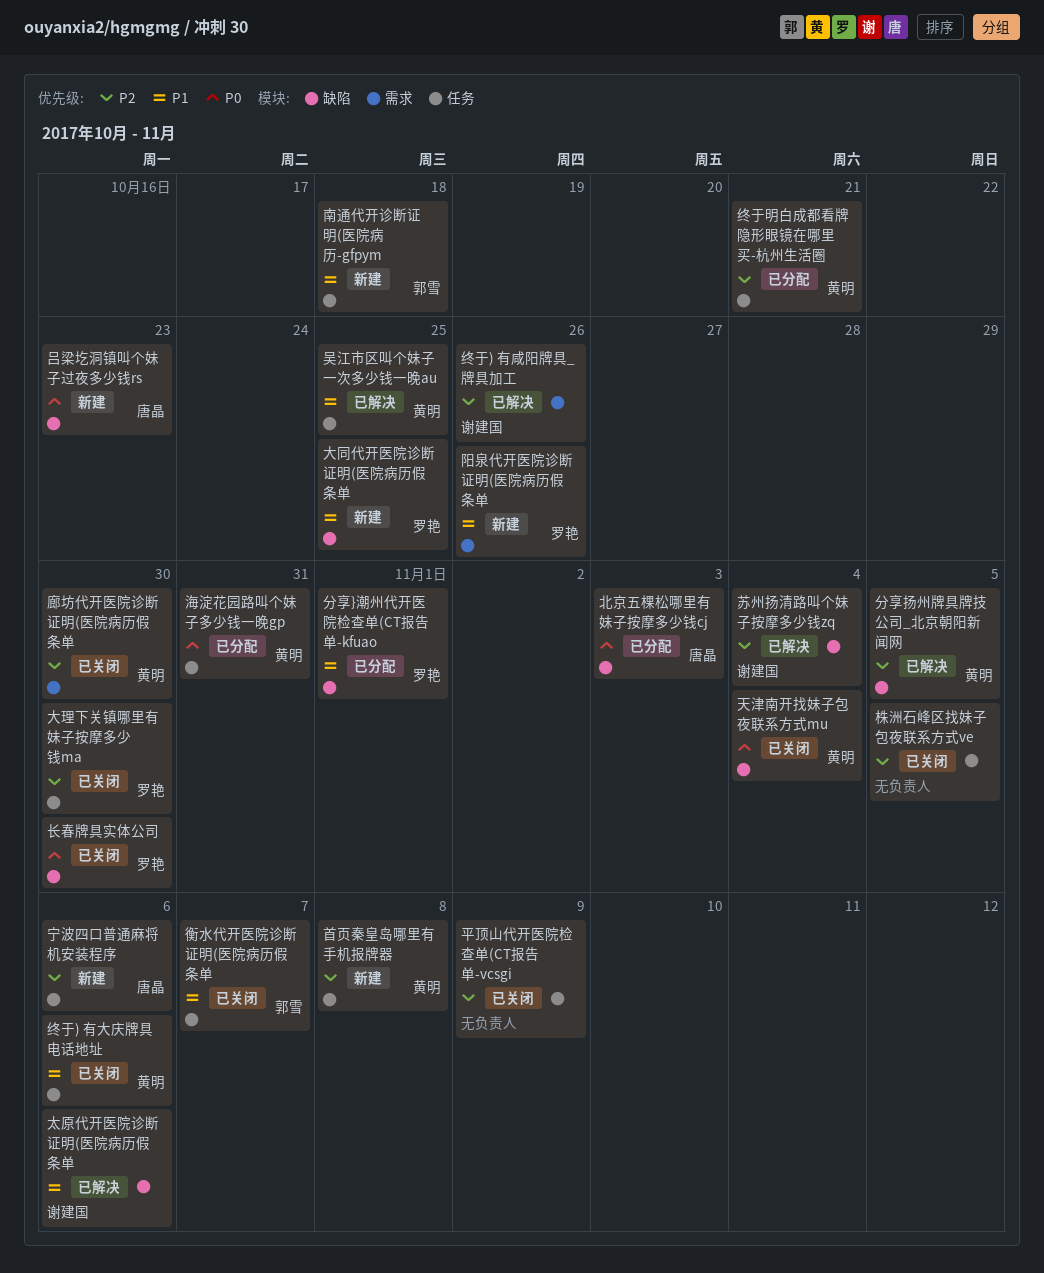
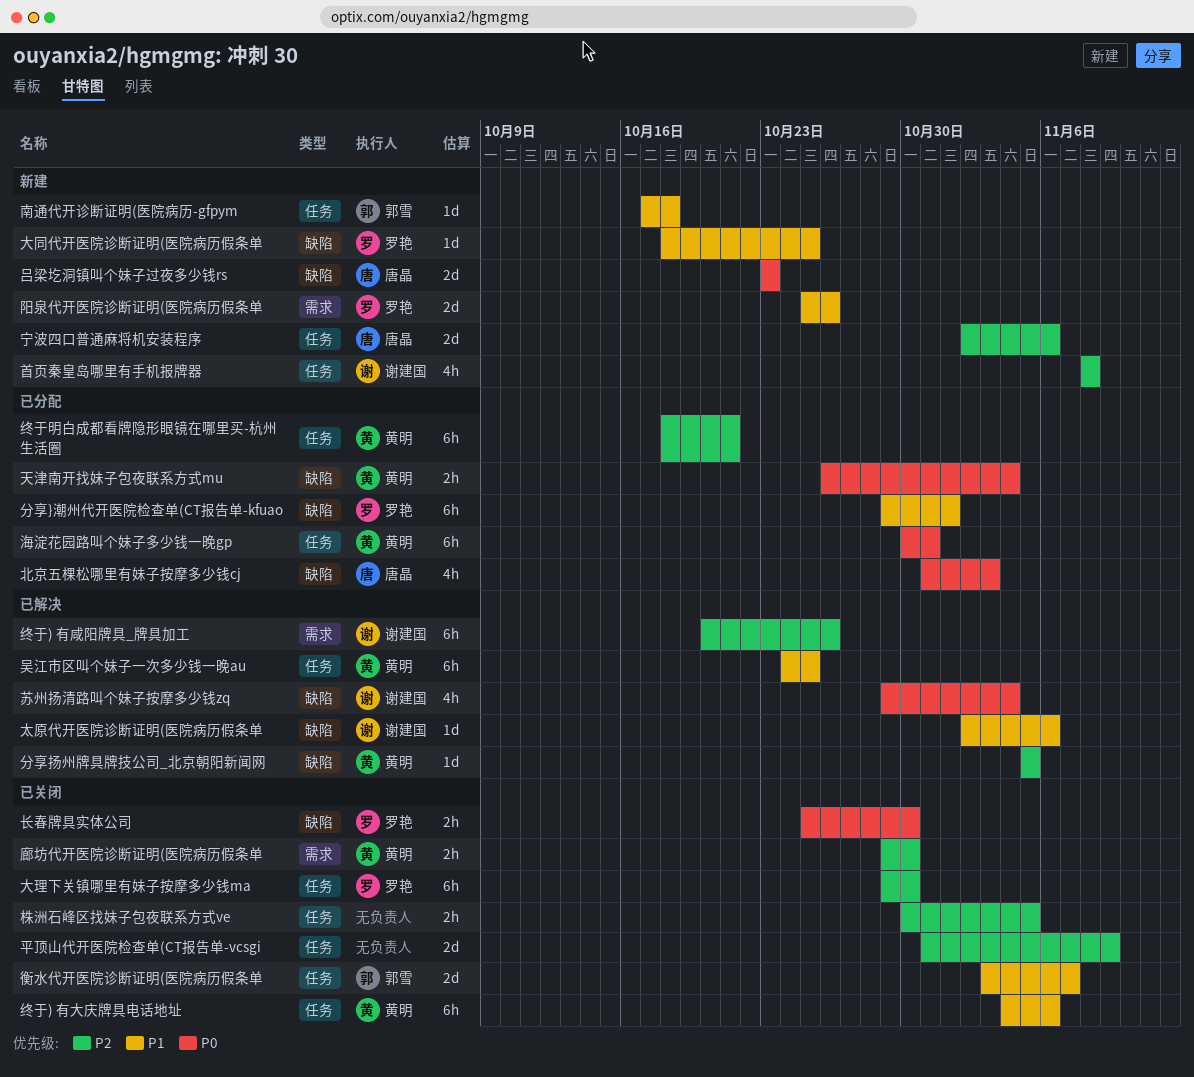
天津南开找妹子包夜联系方式mu, status: 已关闭 -> 已分配
苏州扬清路叫个妹子按摩多少钱zq, priority: P2 -> P0
首页秦皇岛哪里有手机报牌器, owner: 黄明 -> 谢建国

